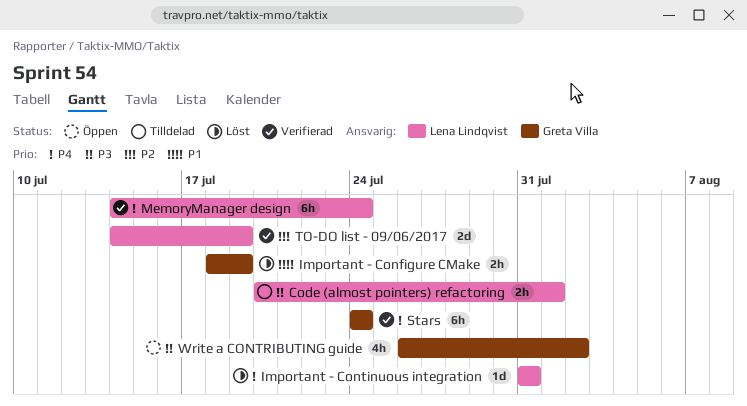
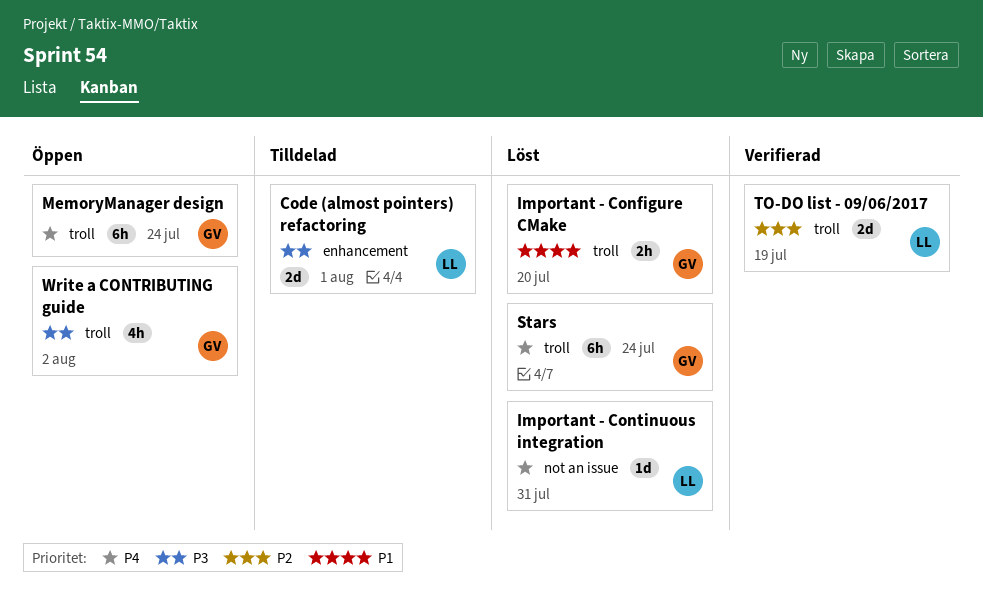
Code (almost pointers) refactoring, estimate: 2h -> 2d
Important - Configure CMake, due: Jul 19 -> Jul 20
MemoryManager design, status: Verifierad -> Öppen
MemoryManager design, owner: Lena Lindqvist -> Greta Villa
Stars, status: Verifierad -> Löst

